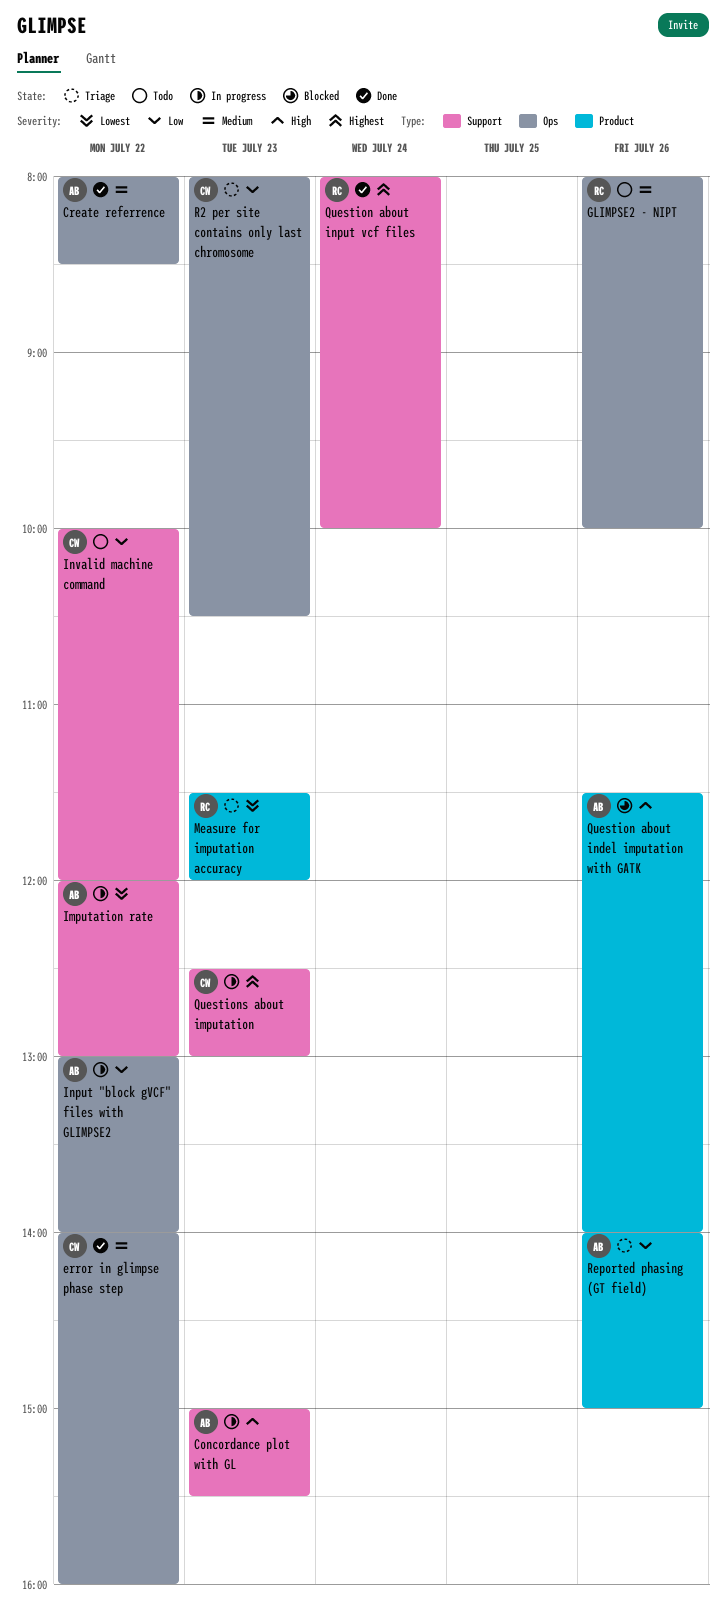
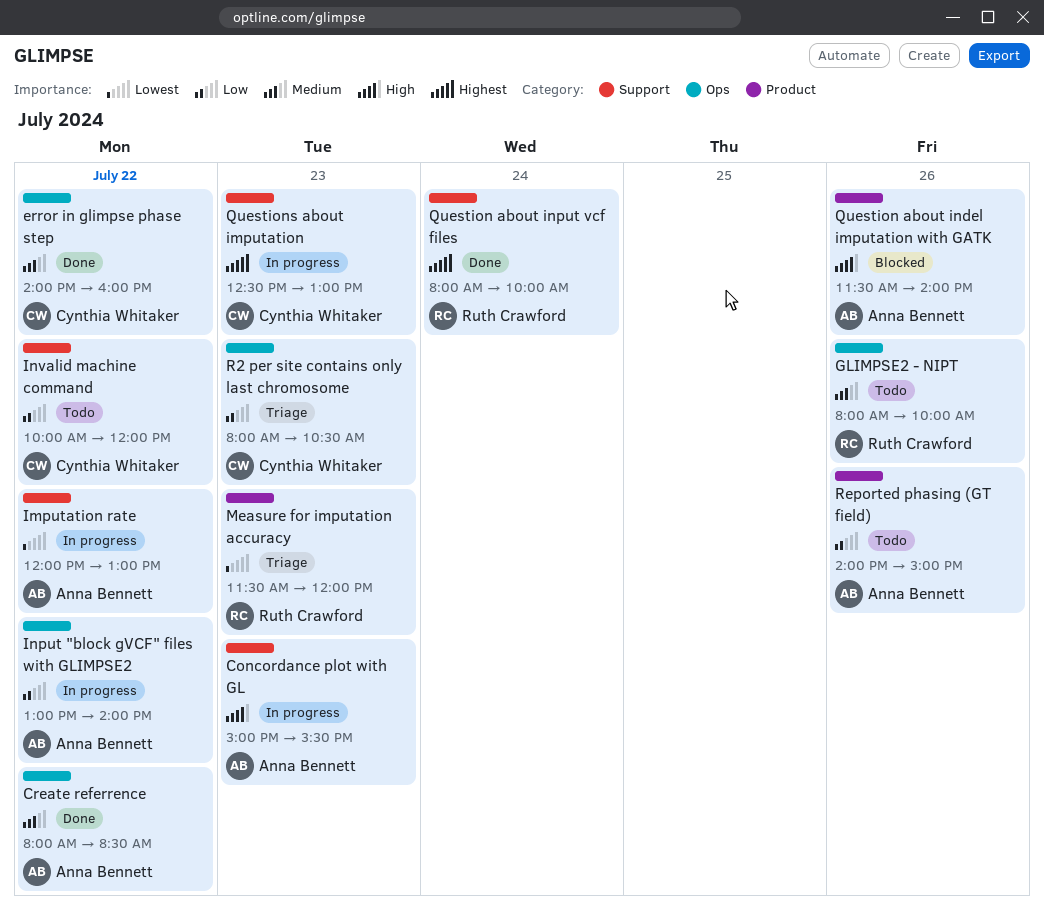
Reported phasing (GT field), status: Triage -> Todo

